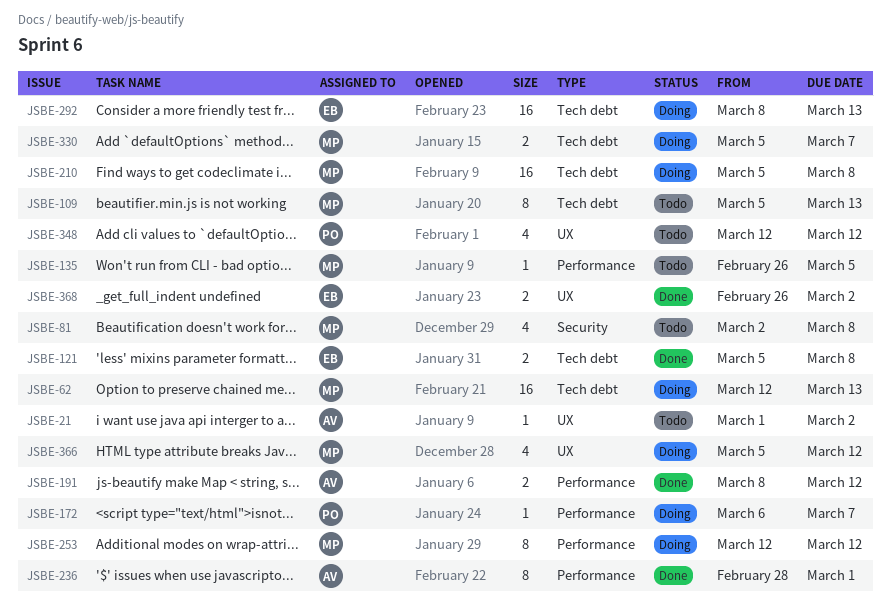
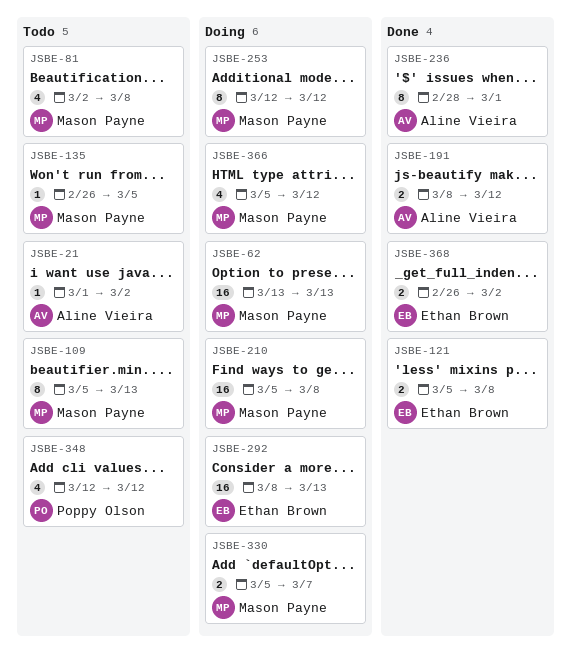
JSBE-62, start: Mar 12 -> Mar 13
JSBE-172: present -> none

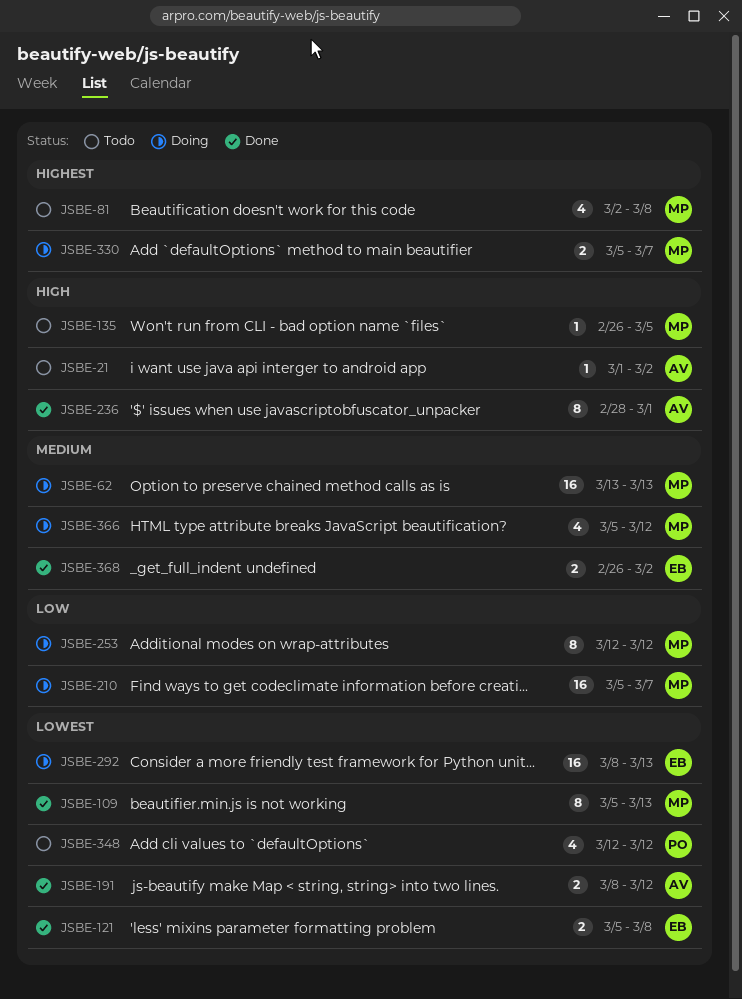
JSBE-109, status: Todo -> Done
JSBE-210, due: Mar 8 -> Mar 7

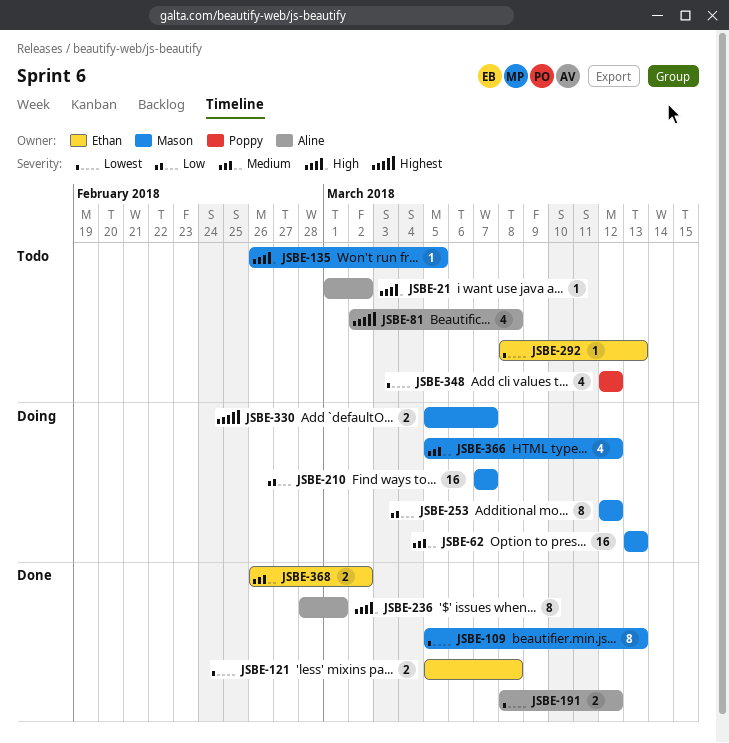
JSBE-81, owner: Mason -> Aline
JSBE-210, start: Mar 5 -> Mar 7
JSBE-292, status: Doing -> Todo
JSBE-292, estimate: 16 -> 1

